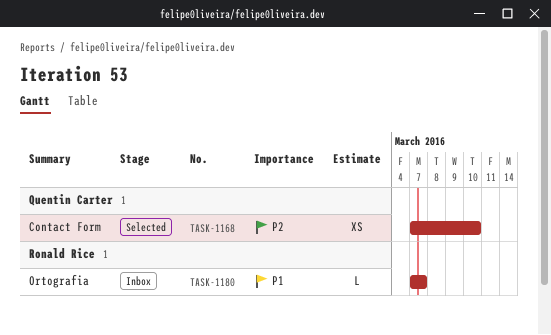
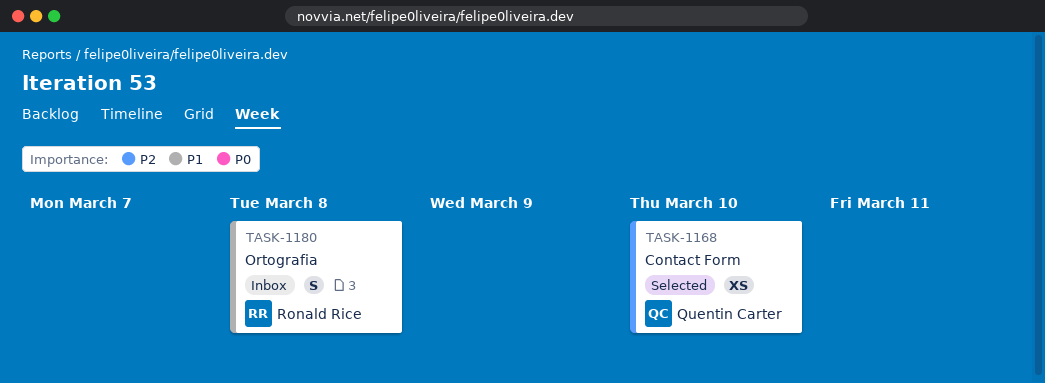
TASK-1180, estimate: L -> S
TASK-1180, due: Mar 7 -> Mar 8

